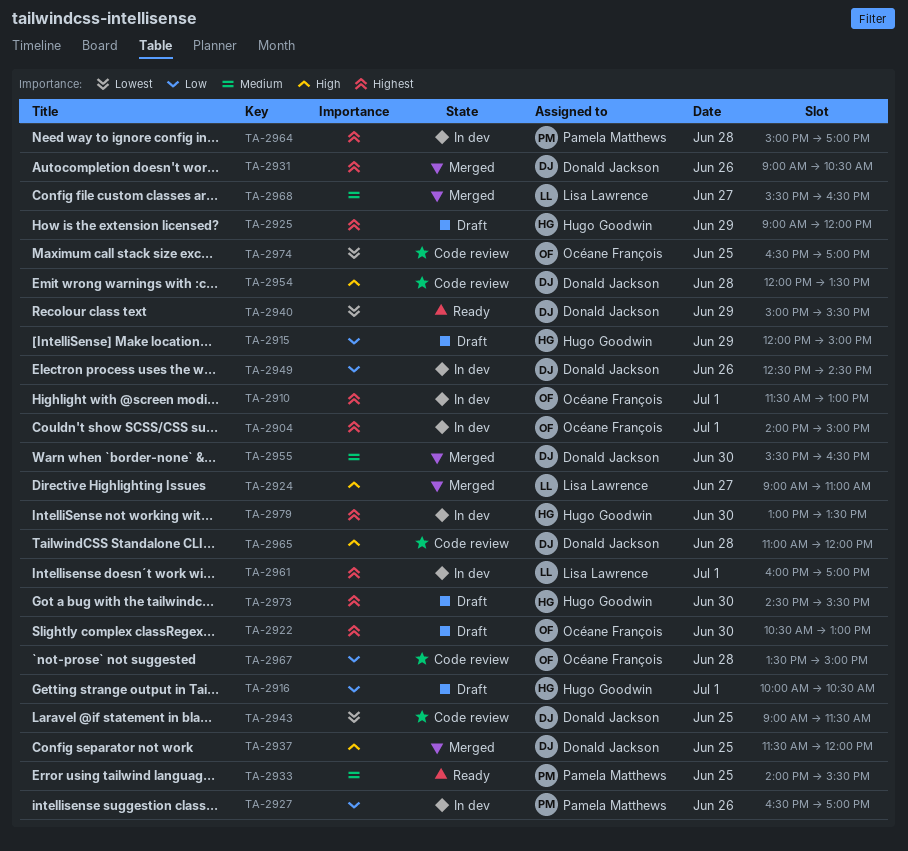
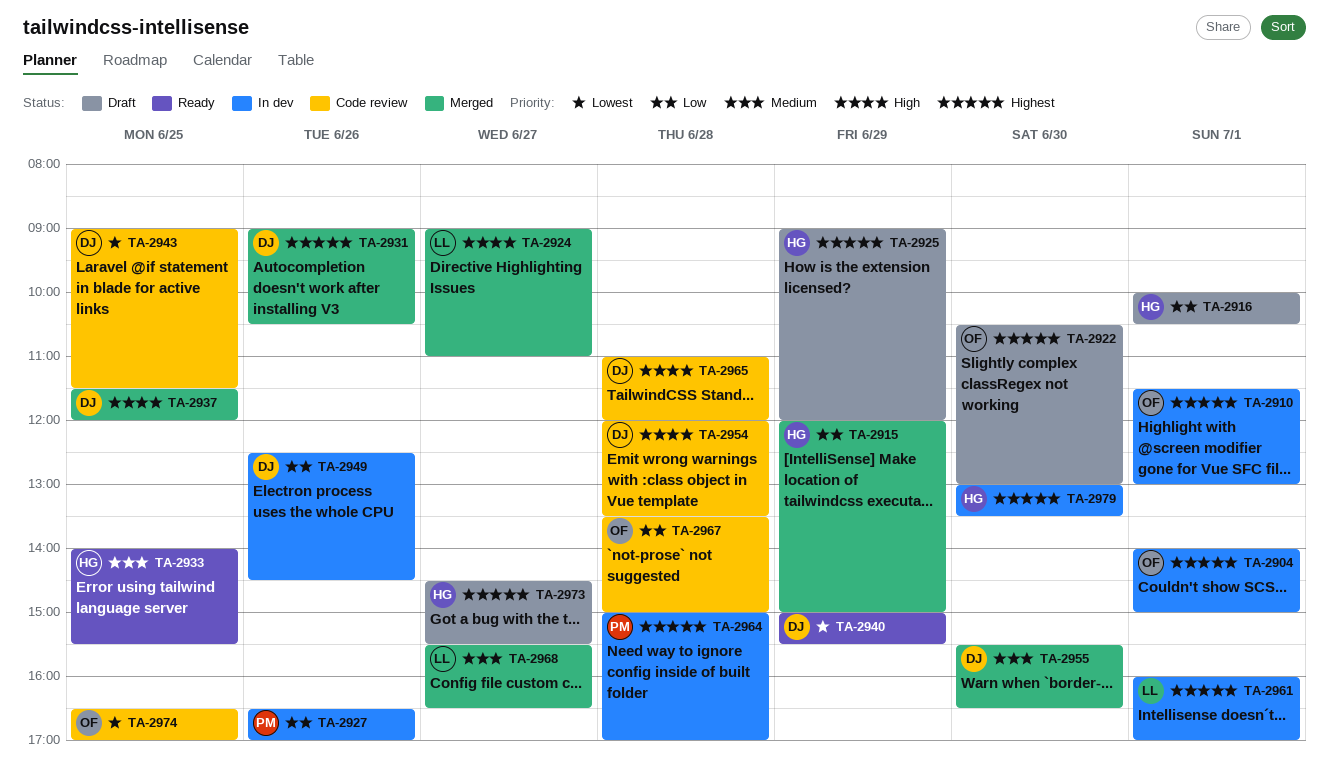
TA-2915, status: Draft -> Merged
TA-2933, owner: Pamela Matthews -> Hugo Goodwin
TA-2973, day: Jun 30 -> Jun 27

